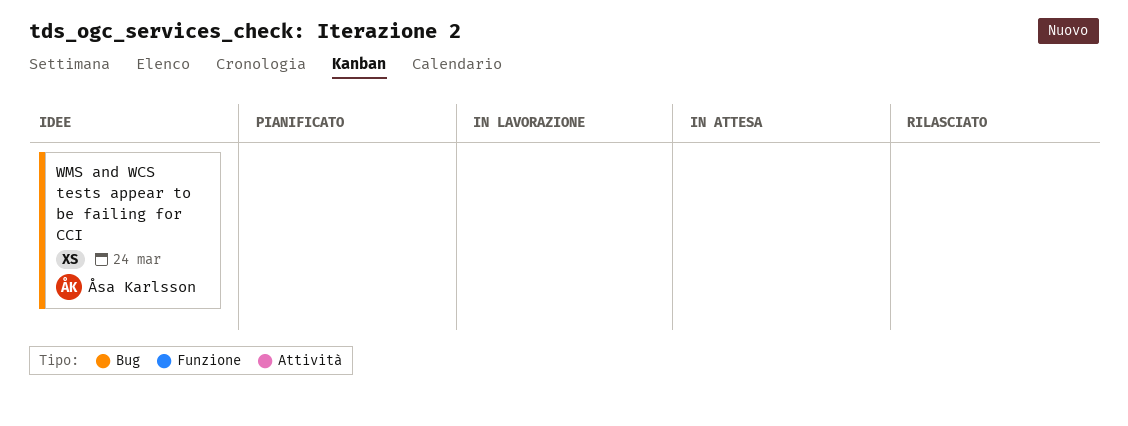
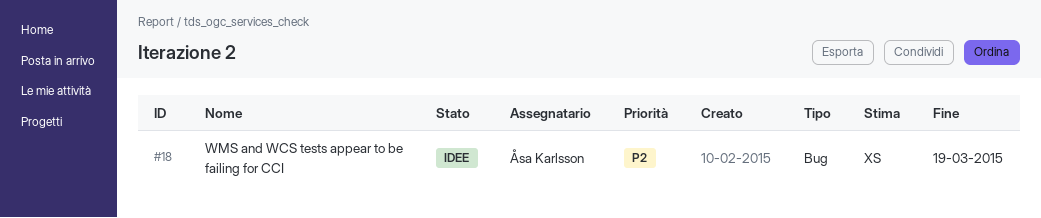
WMS and WCS tests appear to be failing for CCI, due: Mar 24 -> Mar 19

